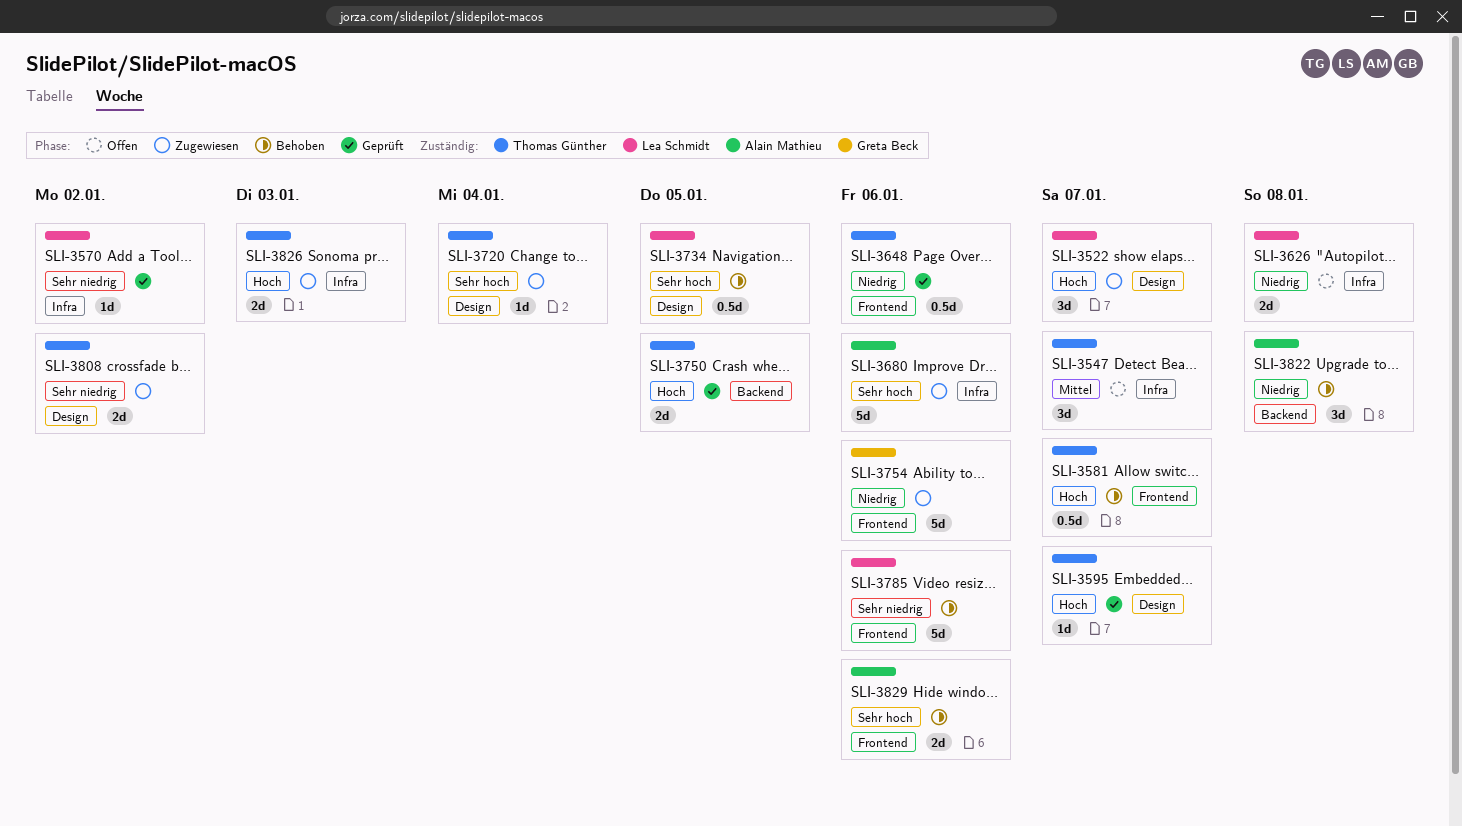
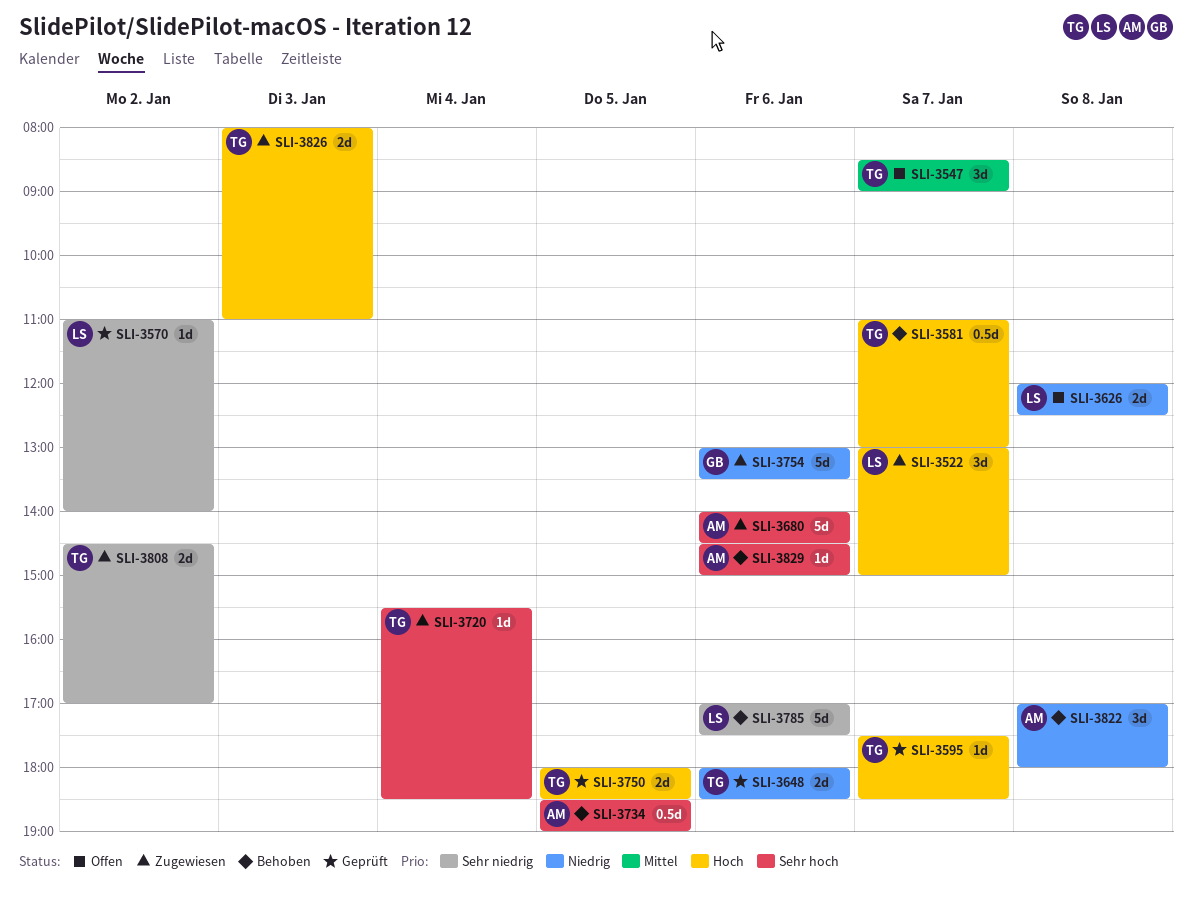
SLI-3648, estimate: 0.5d -> 2d
SLI-3734, owner: Lea Schmidt -> Alain Mathieu
SLI-3829, estimate: 2d -> 1d

